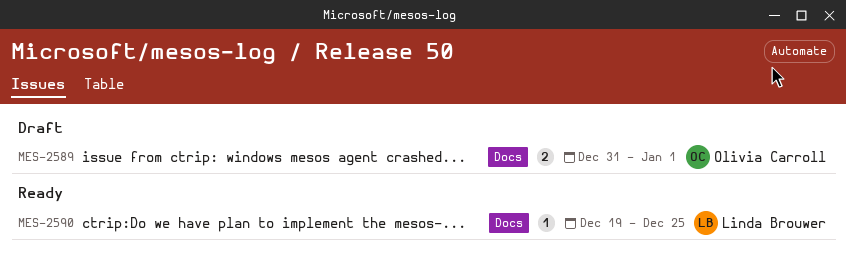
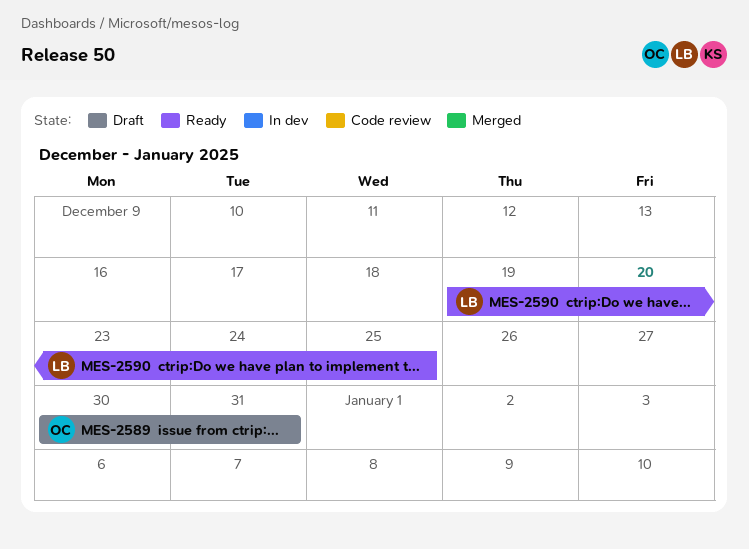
MES-2589, start: Dec 31 -> Dec 30
MES-2589, due: Jan 1 -> Dec 31

